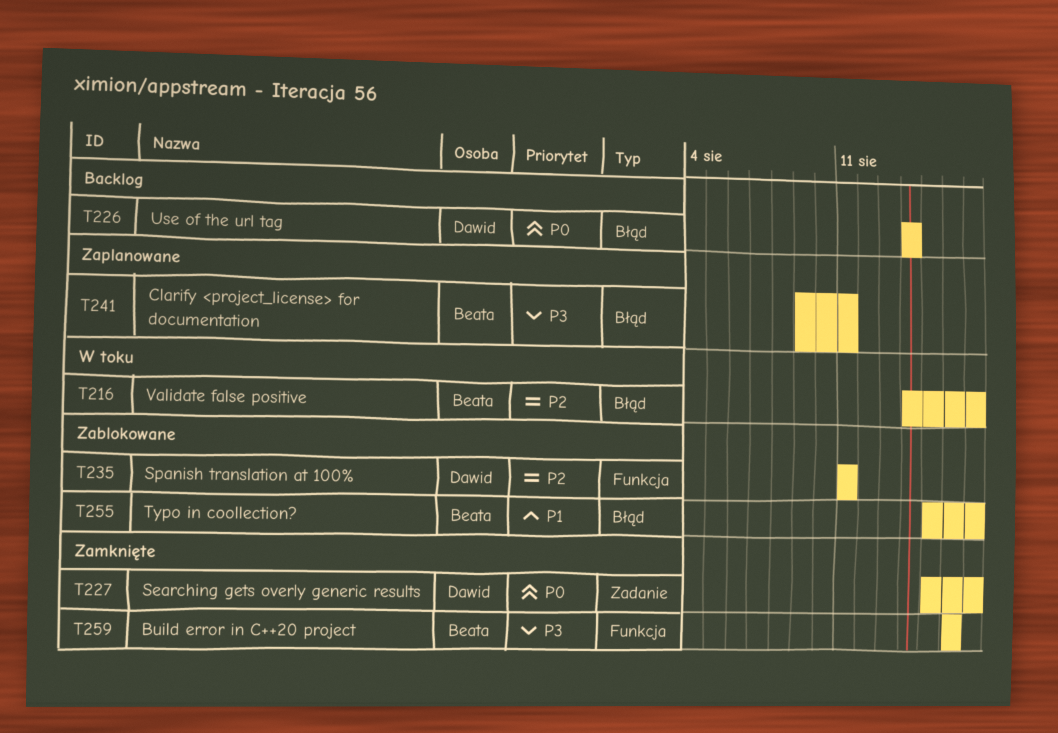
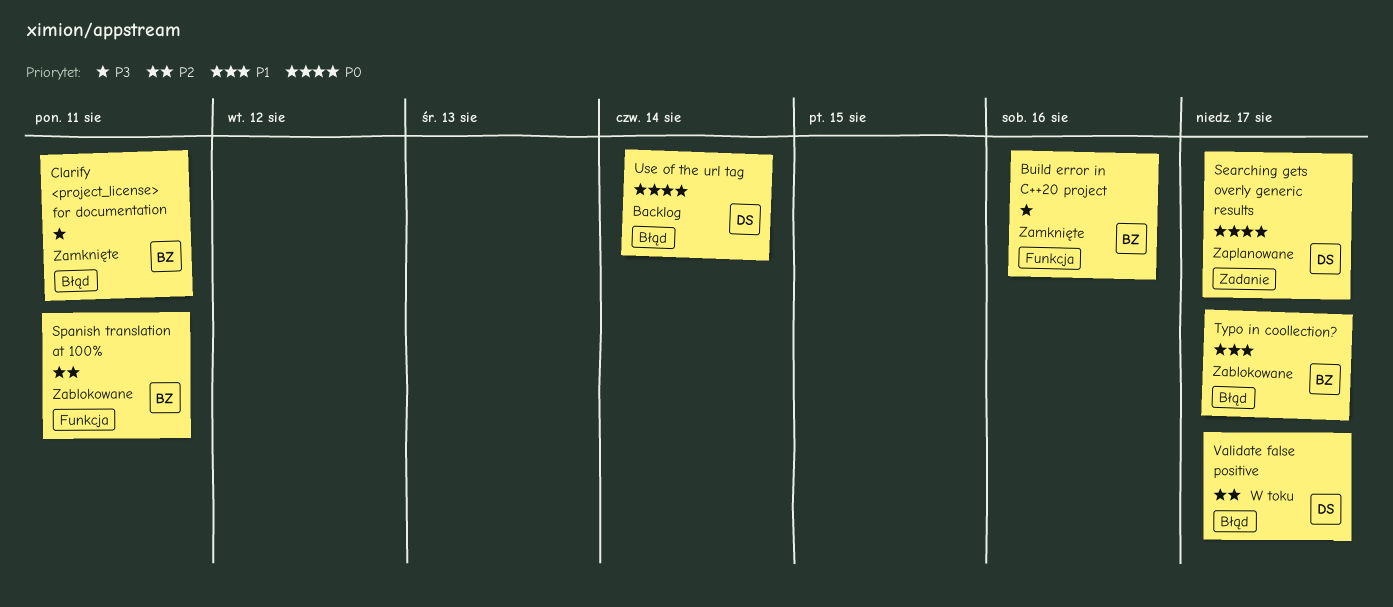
Clarify <project_license> for documentation, status: Zaplanowane -> Zamknięte
Searching gets overly generic results, status: Zamknięte -> Zaplanowane
Spanish translation at 100%, owner: Dawid -> Beata
Validate false positive, owner: Beata -> Dawid

